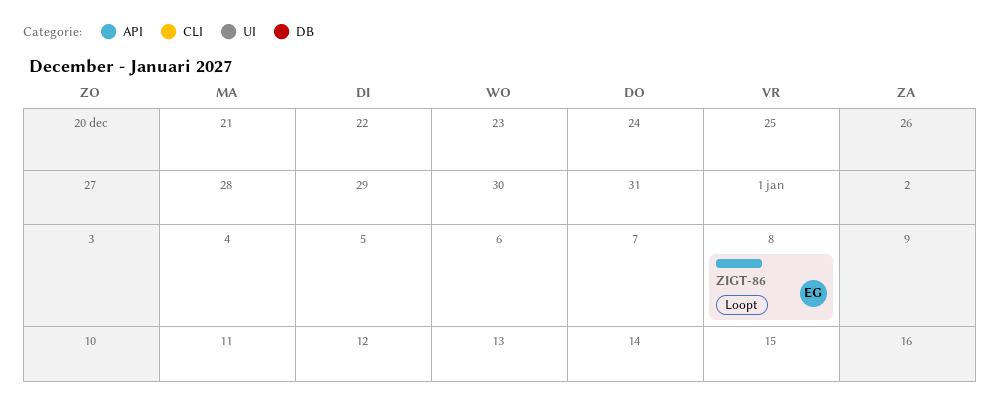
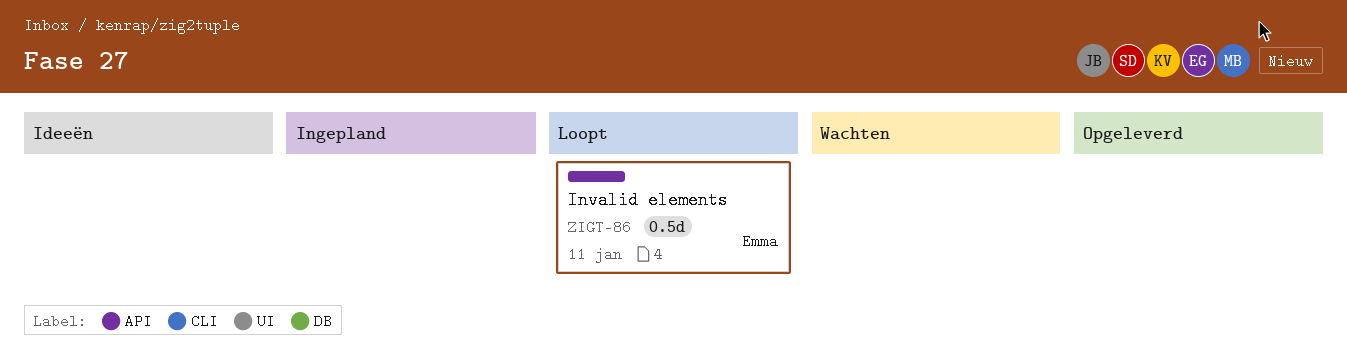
ZIGT-86, due: Jan 8 -> Jan 11

